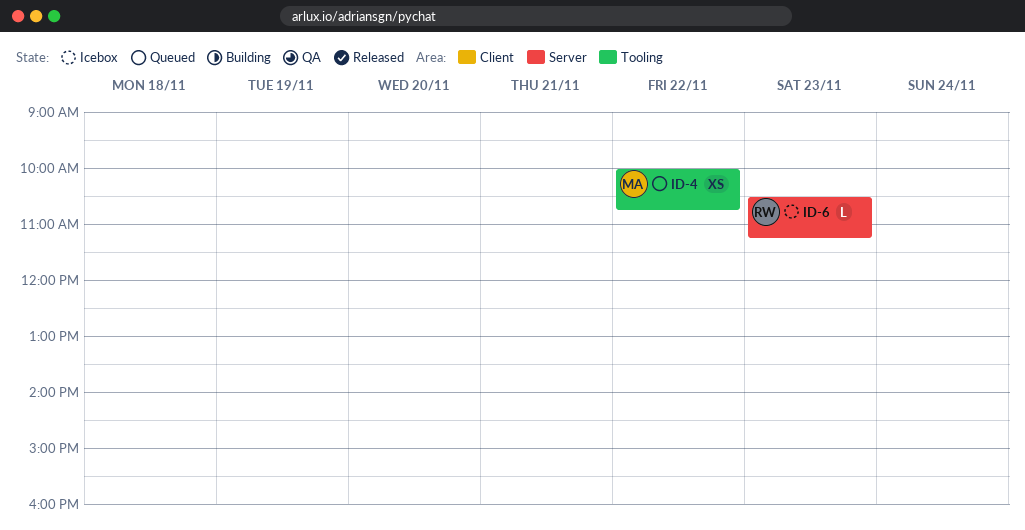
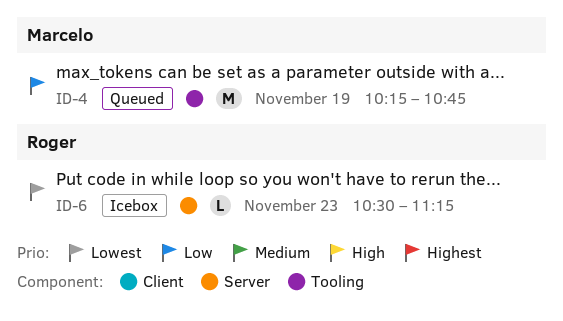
ID-4, estimate: XS -> M
ID-4, day: Nov 22 -> Nov 19
ID-4, begins: 10:00 -> 10:15

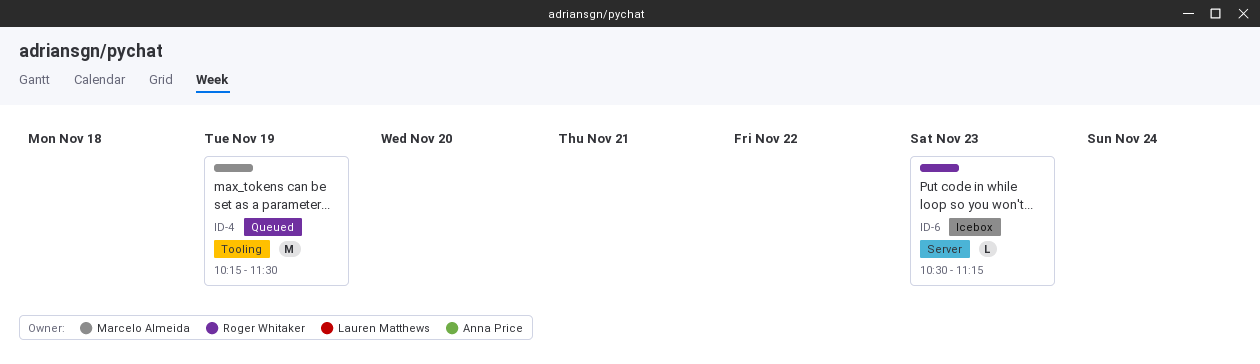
ID-4, ends: 10:45 -> 11:30

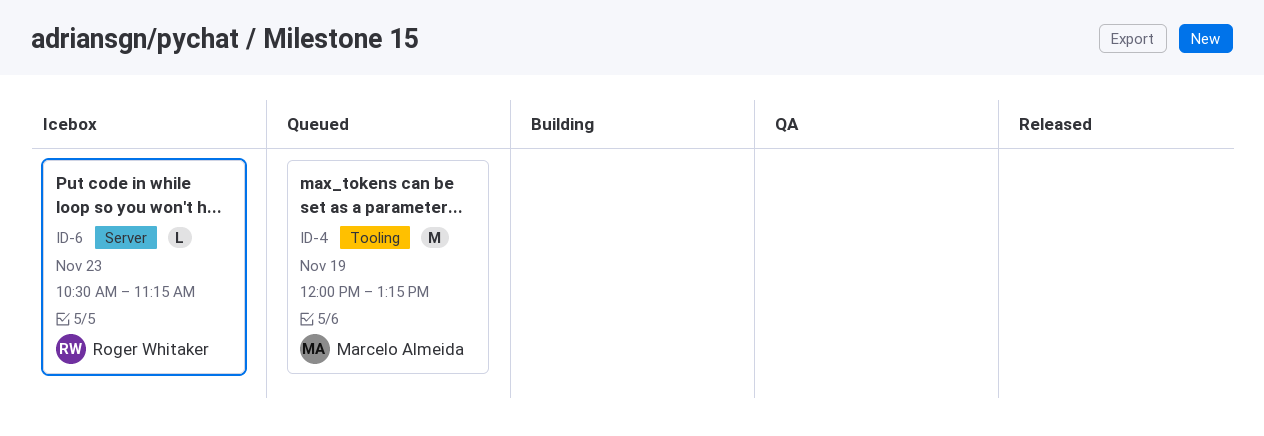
ID-4, begins: 10:15 -> 12:00
ID-4, ends: 11:30 -> 13:15

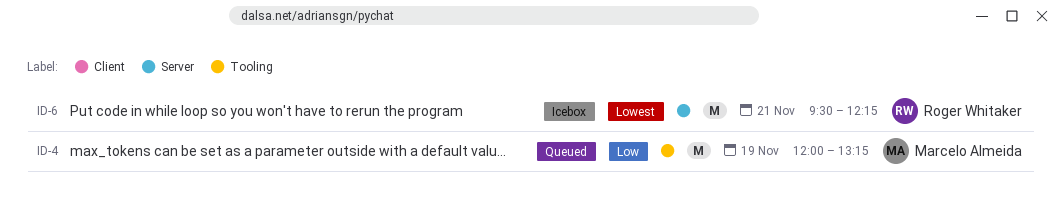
ID-6, estimate: L -> M
ID-6, day: Nov 23 -> Nov 21
ID-6, begins: 10:30 -> 09:30
ID-6, ends: 11:15 -> 12:15

